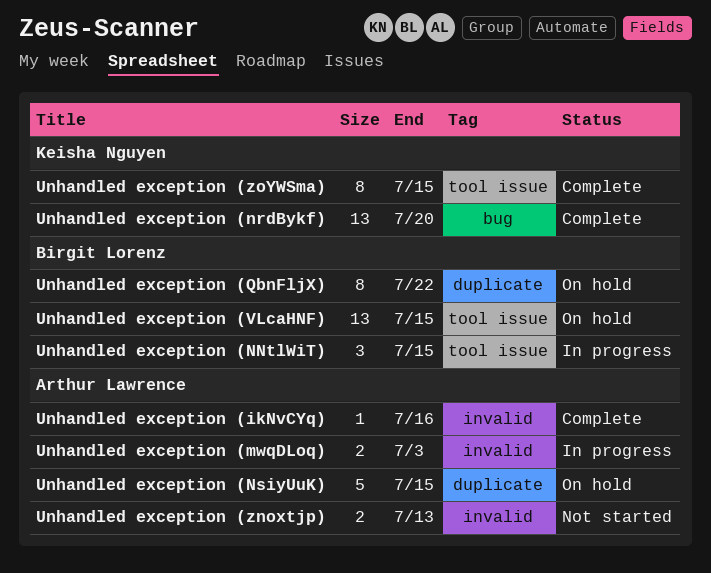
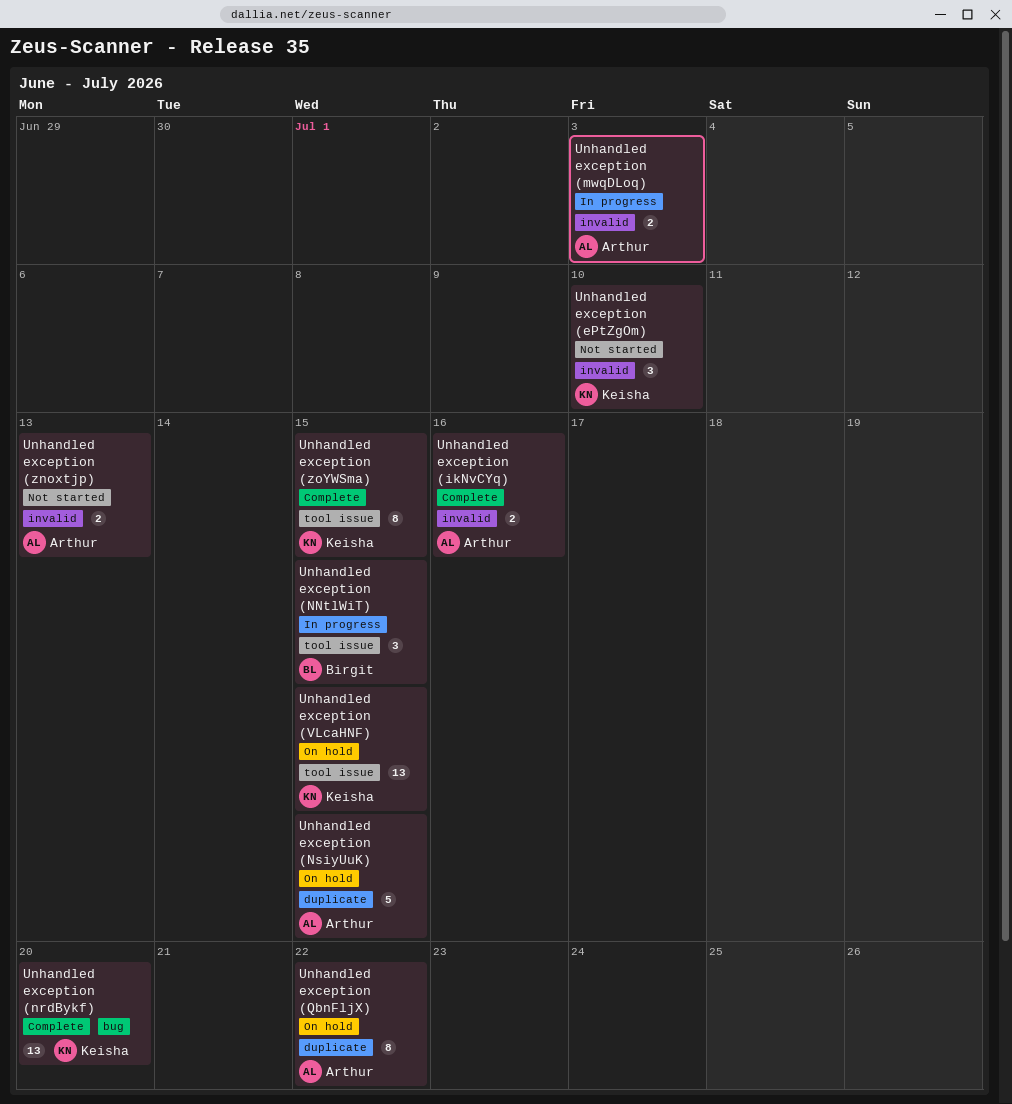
Unhandled exception (ePtZgOm): none -> present
Unhandled exception (ikNvCYq), estimate: 1 -> 2
Unhandled exception (QbnFljX), owner: Birgit Lorenz -> Arthur Lawrence
Unhandled exception (VLcaHNF), owner: Birgit Lorenz -> Keisha Nguyen

